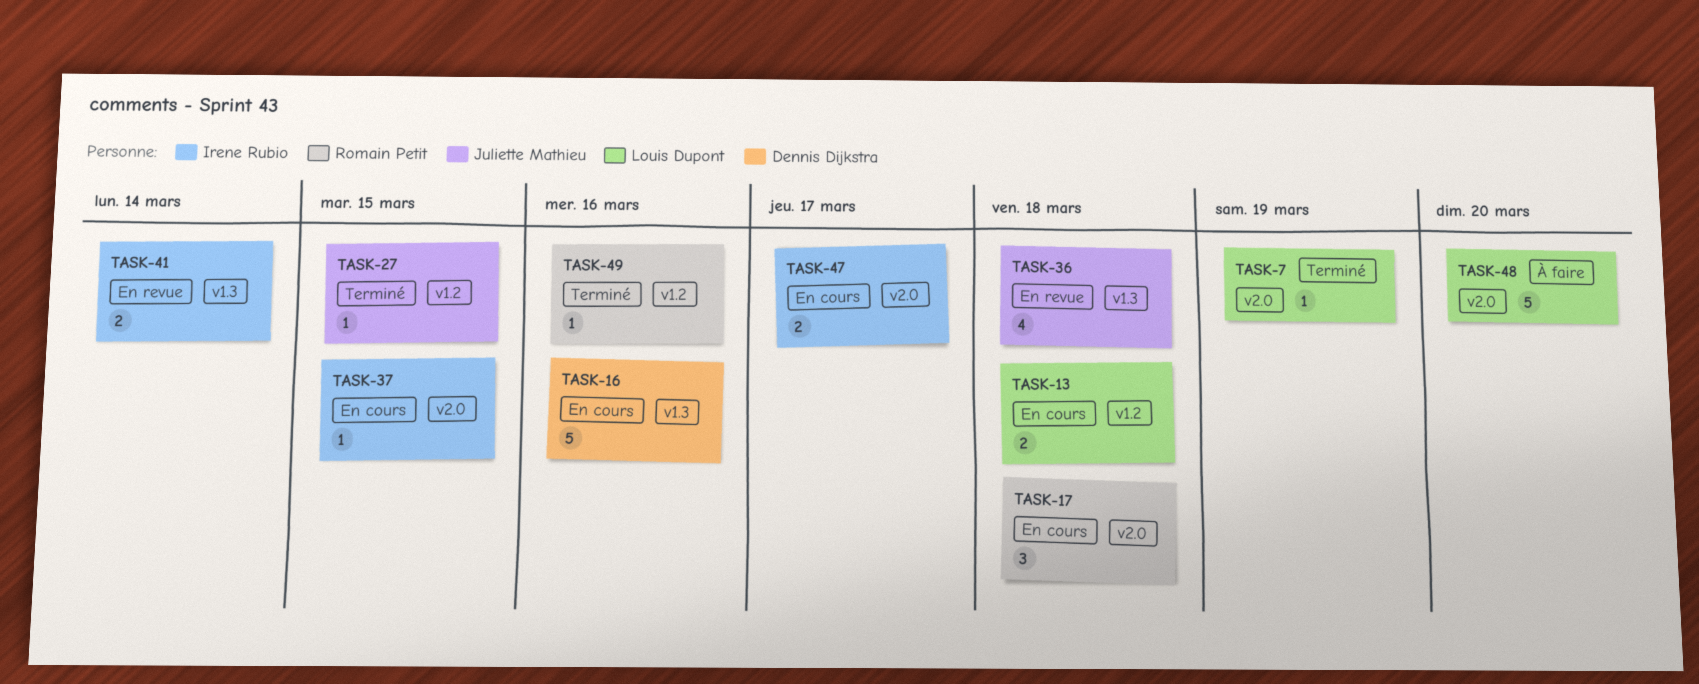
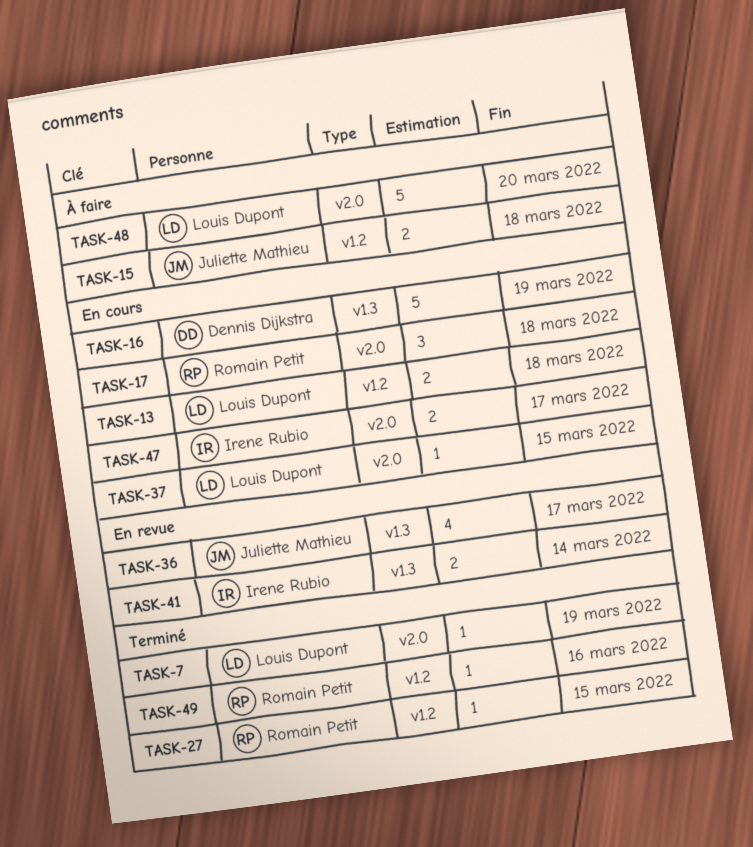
TASK-15: none -> present
TASK-16, due: Mar 16 -> Mar 19
TASK-27, owner: Juliette Mathieu -> Romain Petit
TASK-36, due: Mar 18 -> Mar 17
TASK-37, owner: Irene Rubio -> Louis Dupont

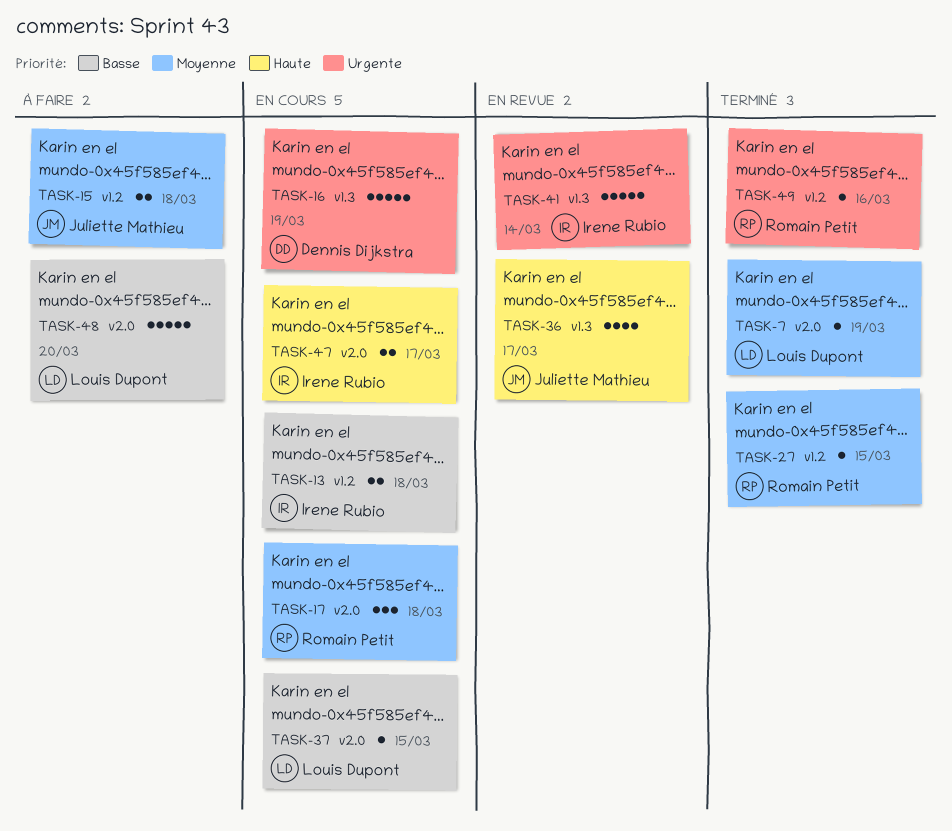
TASK-13, owner: Louis Dupont -> Irene Rubio
TASK-41, estimate: 2 -> 5

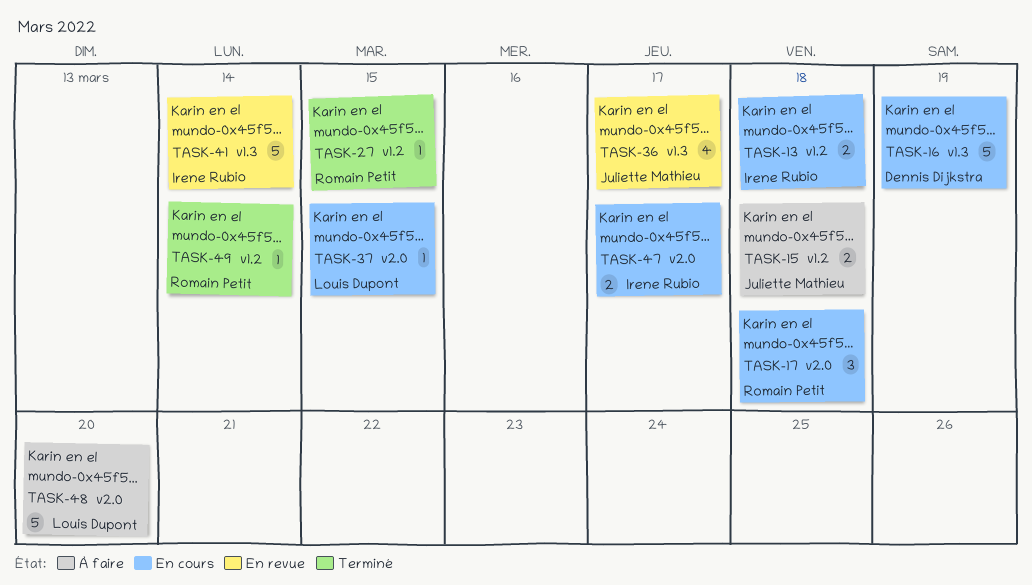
TASK-7: present -> none
TASK-49, due: Mar 16 -> Mar 14

